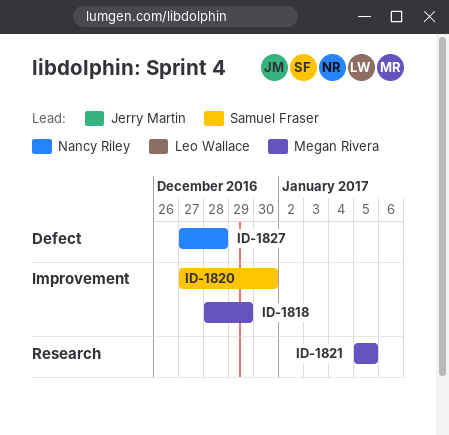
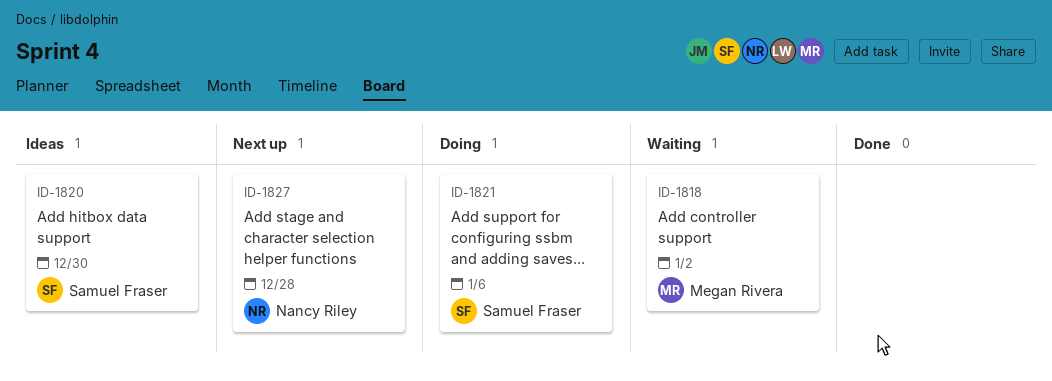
ID-1818, due: Dec 29 -> Jan 2
ID-1821, owner: Megan Rivera -> Samuel Fraser
ID-1821, due: Jan 5 -> Jan 6

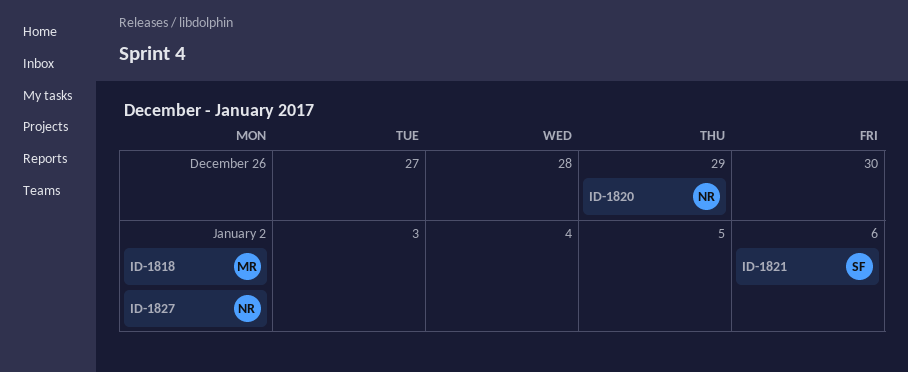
ID-1820, owner: Samuel Fraser -> Nancy Riley
ID-1820, due: Dec 30 -> Dec 29
ID-1827, due: Dec 28 -> Jan 2

